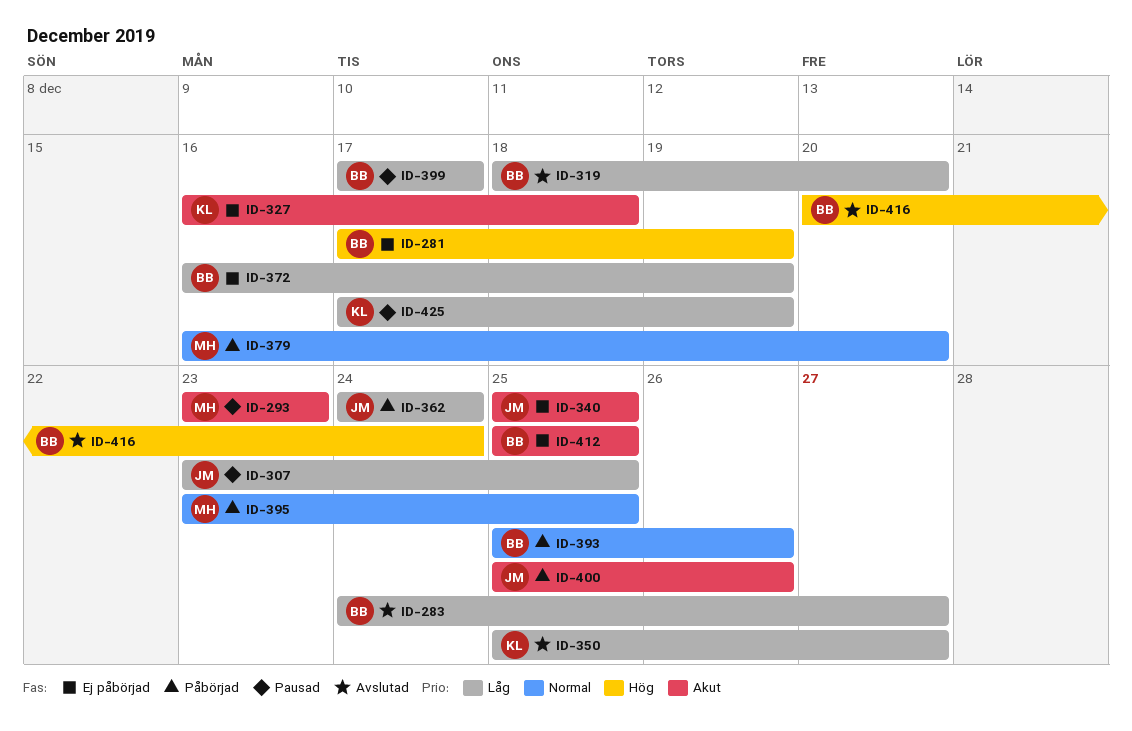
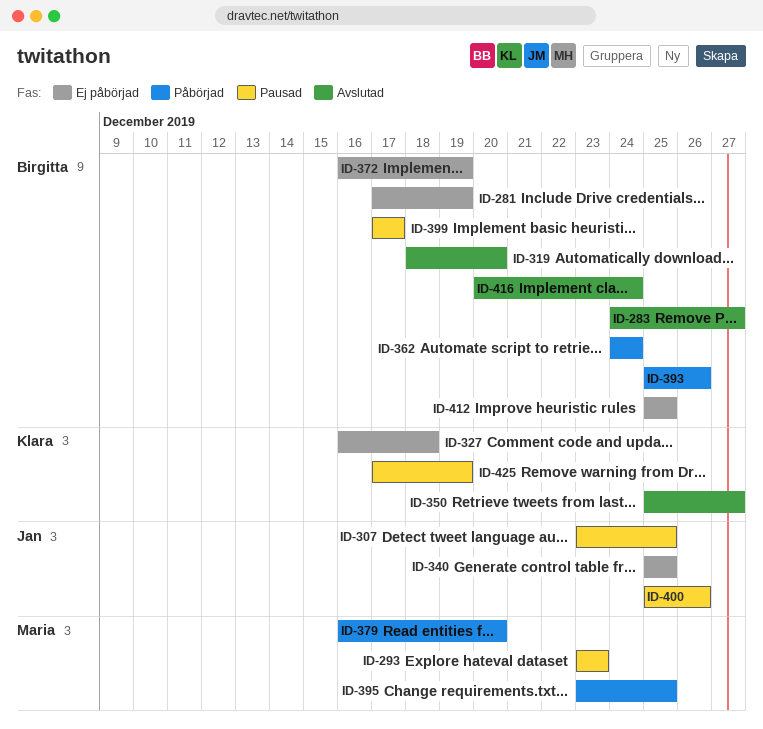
ID-362, owner: Jan -> Birgitta
ID-400, status: Påbörjad -> Pausad

